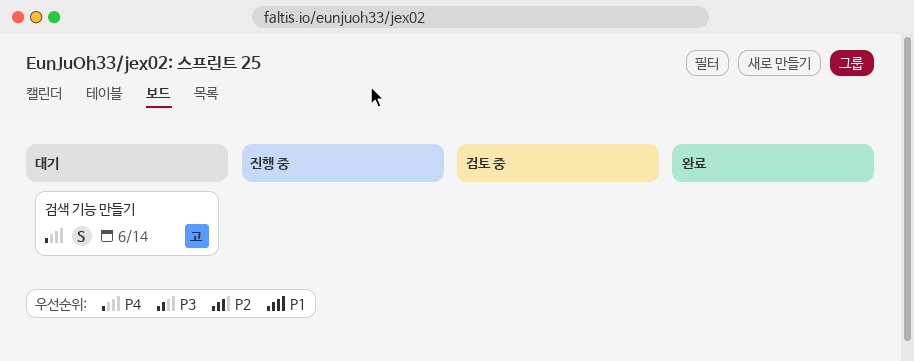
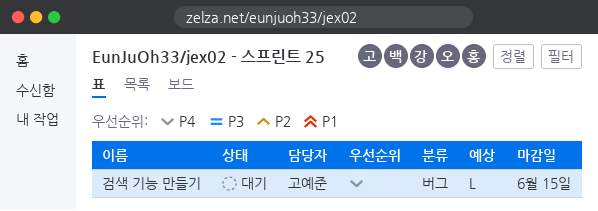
검색 기능 만들기, estimate: S -> L
검색 기능 만들기, due: Jun 14 -> Jun 15

